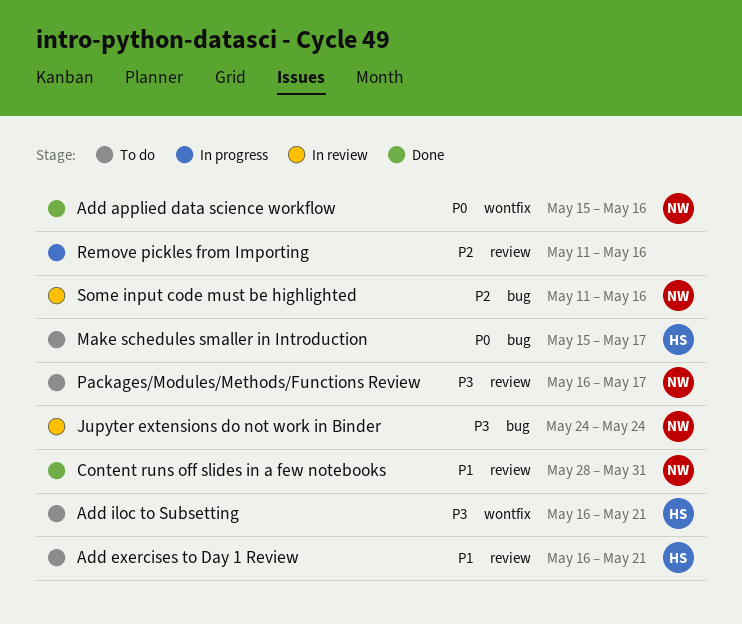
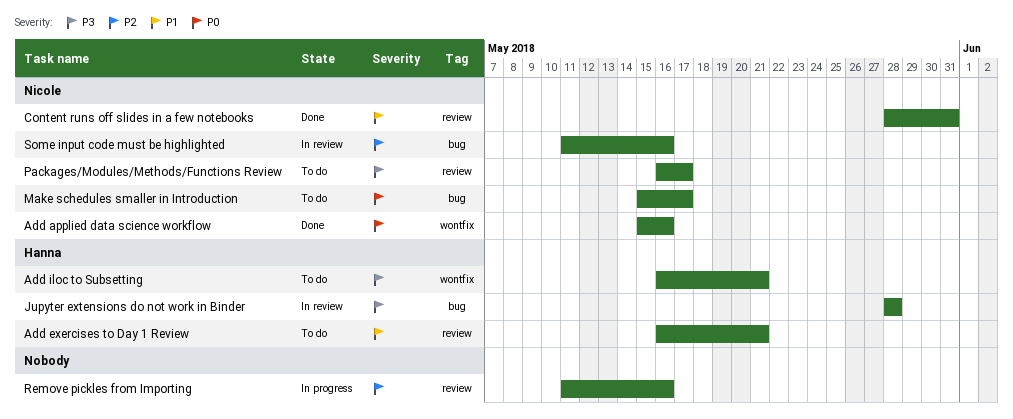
Jupyter extensions do not work in Binder, owner: Nicole -> Hanna
Jupyter extensions do not work in Binder, start: May 24 -> May 28
Jupyter extensions do not work in Binder, due: May 24 -> May 28
Make schedules smaller in Introduction, owner: Hanna -> Nicole

